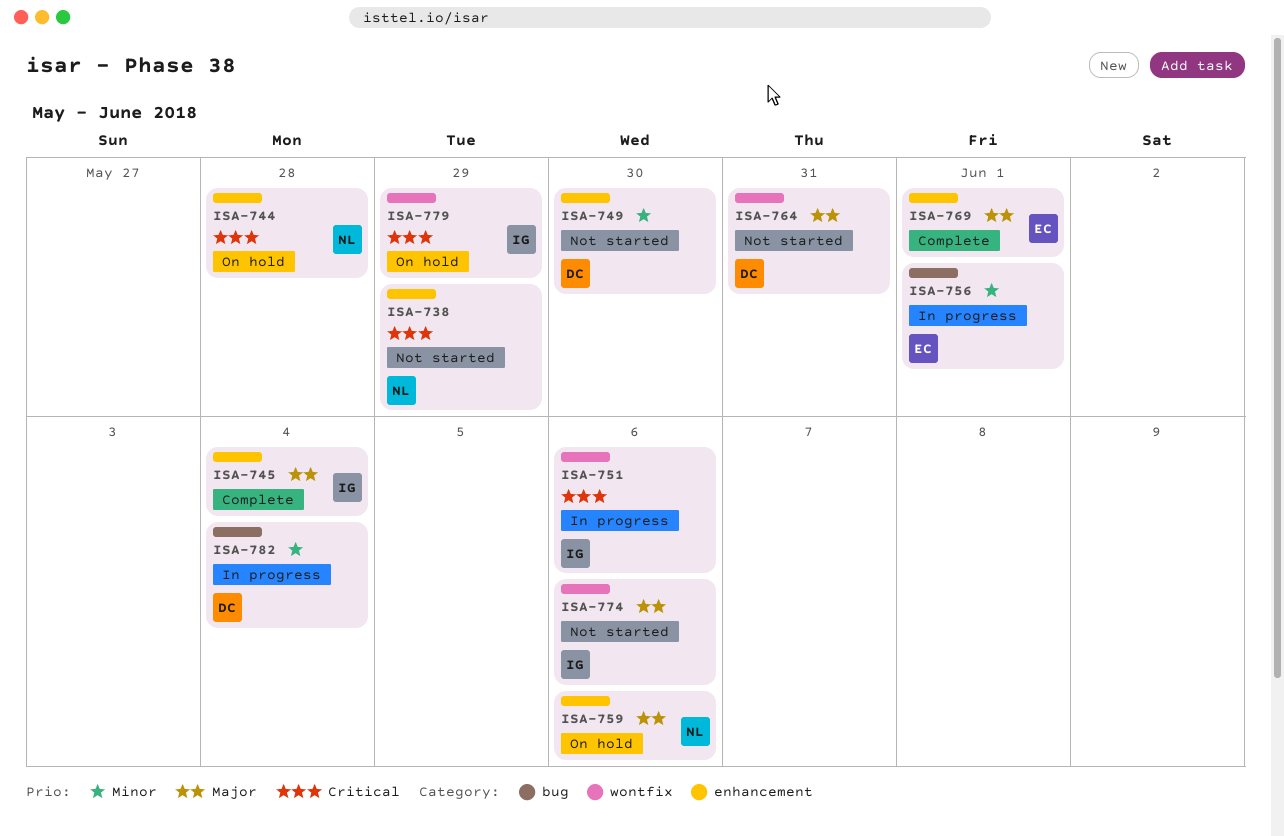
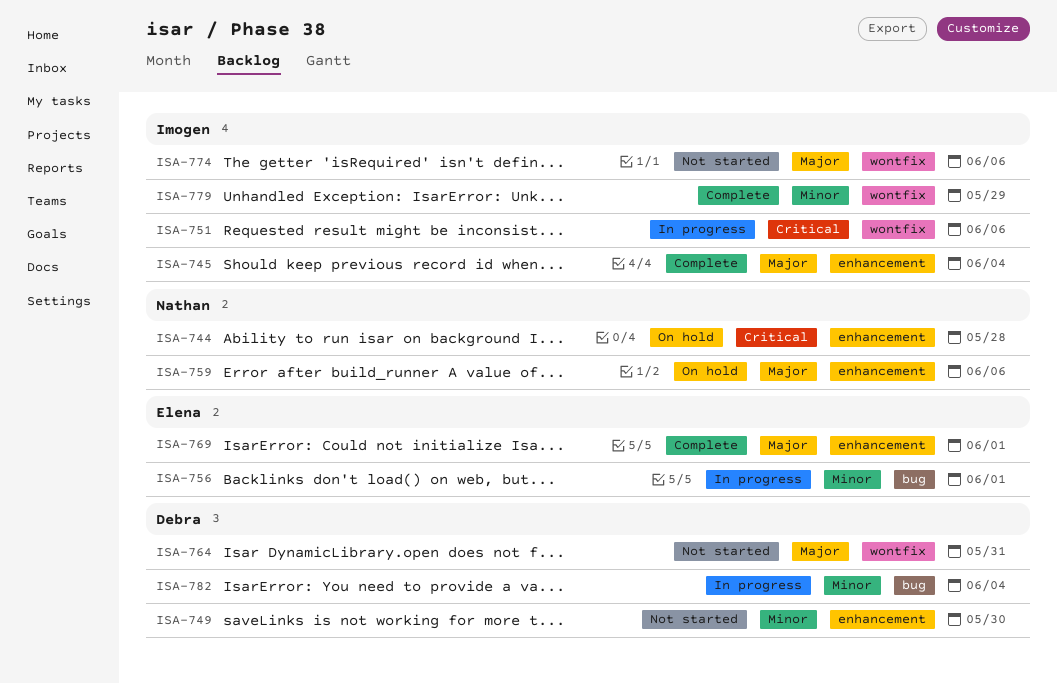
ISA-738: present -> none
ISA-779, status: On hold -> Complete
ISA-779, priority: Critical -> Minor

